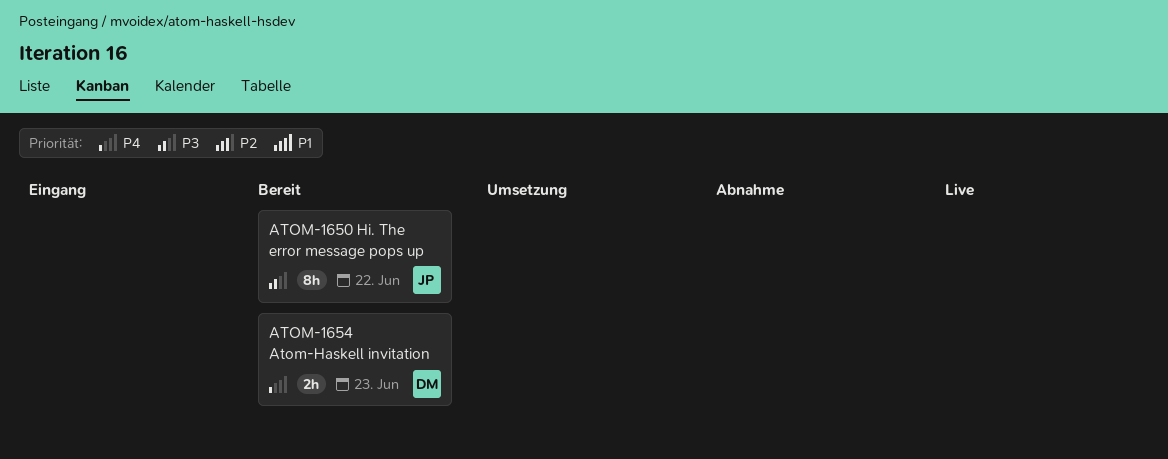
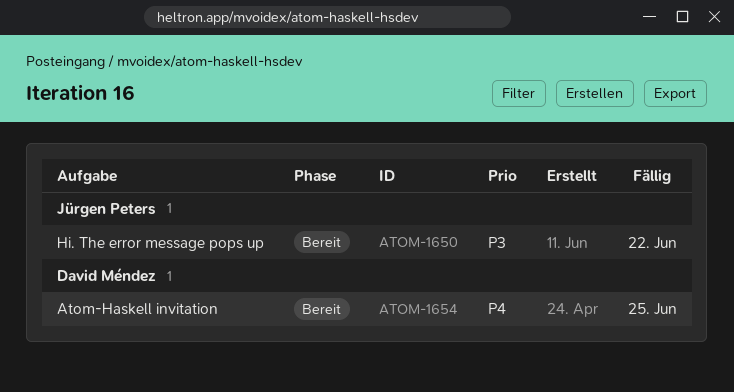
ATOM-1654, due: Jun 23 -> Jun 25

